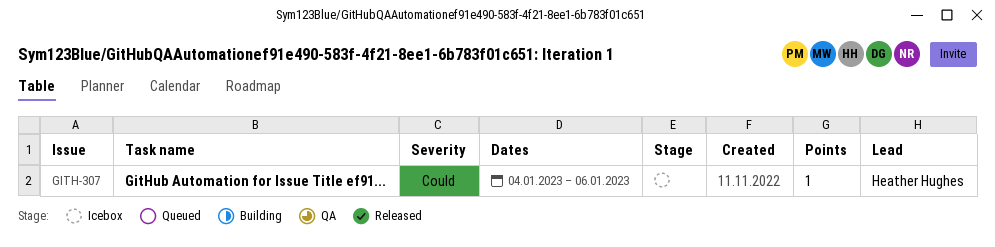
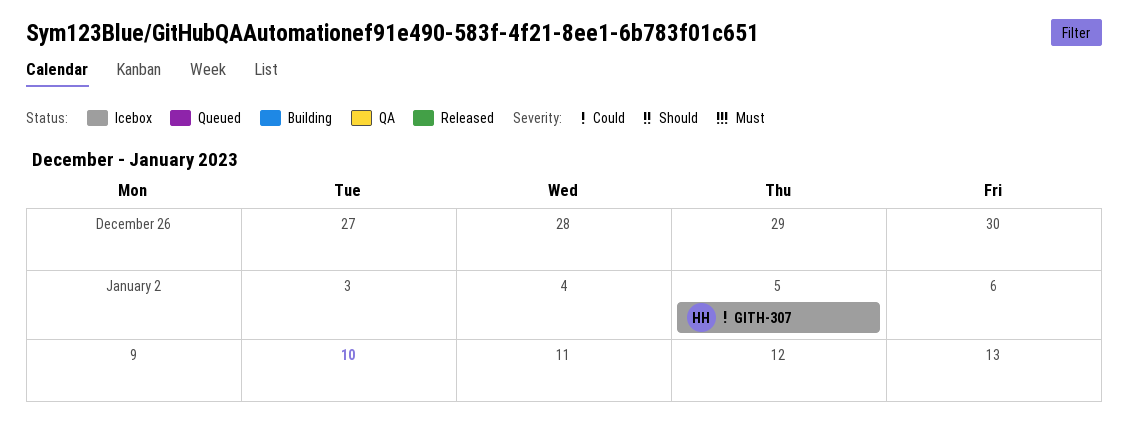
GITH-307, start: Jan 4 -> Jan 5
GITH-307, due: Jan 6 -> Jan 5

